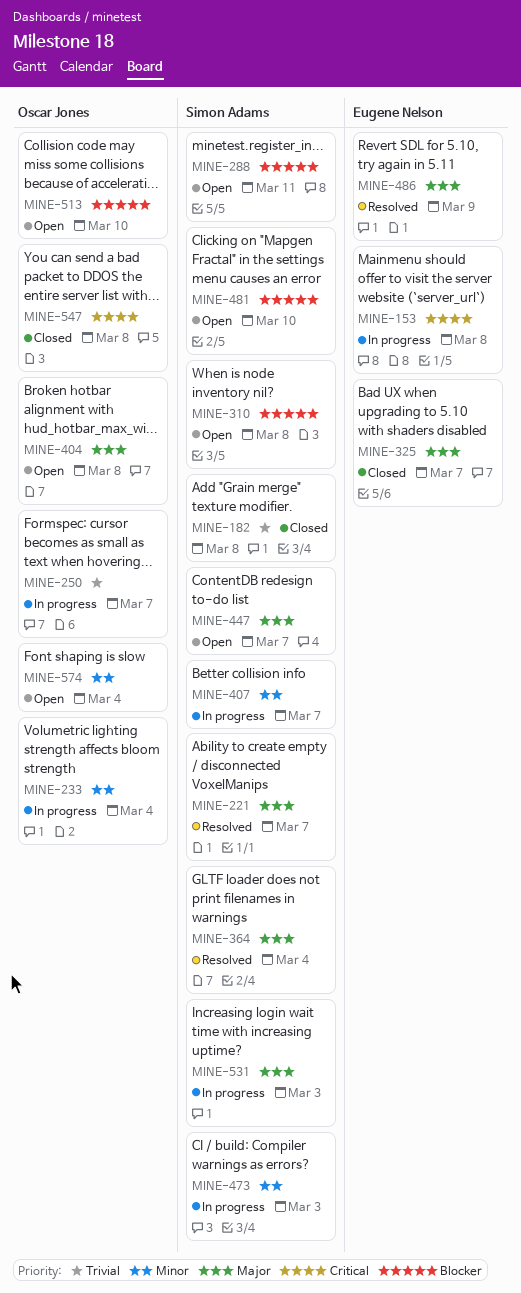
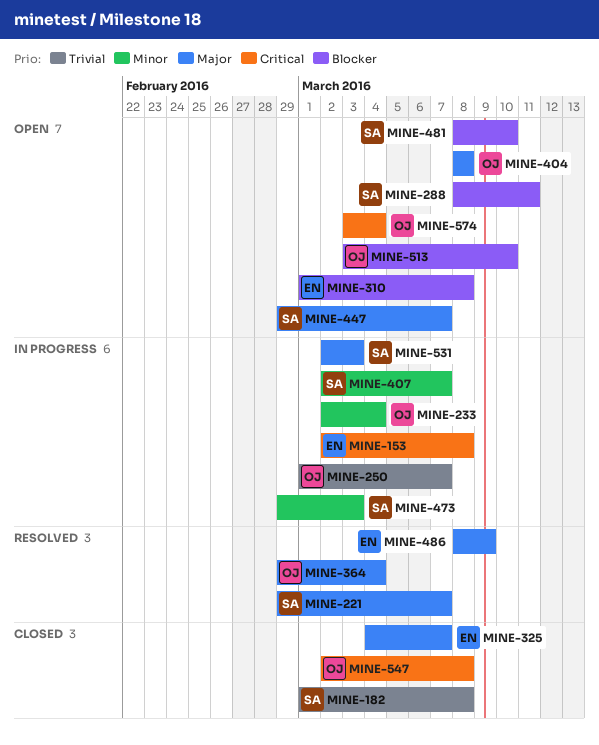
MINE-310, owner: Simon Adams -> Eugene Nelson
MINE-364, owner: Simon Adams -> Oscar Jones
MINE-574, priority: Minor -> Critical

